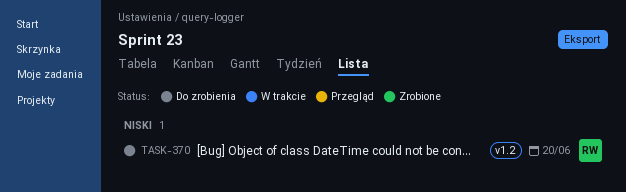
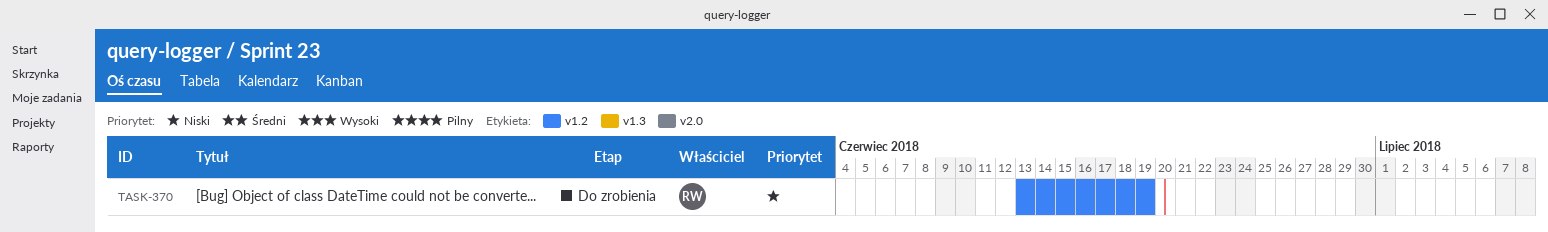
TASK-370, due: Jun 20 -> Jun 19

